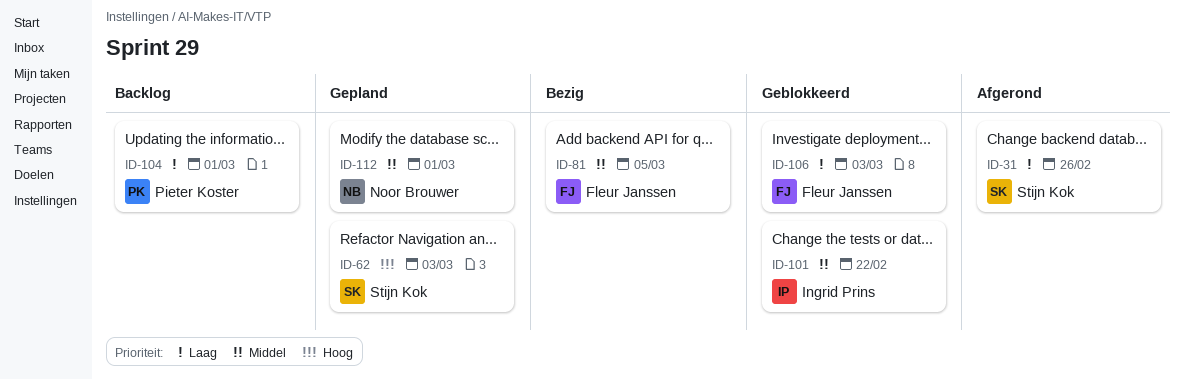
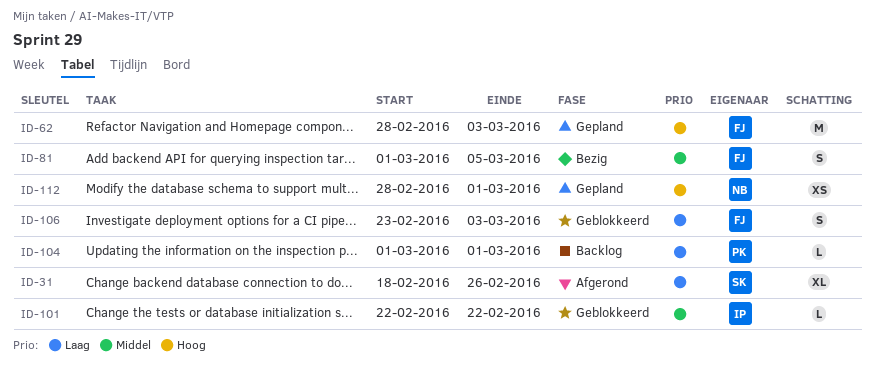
ID-62, owner: Stijn Kok -> Fleur Janssen
ID-112, priority: Middel -> Hoog

